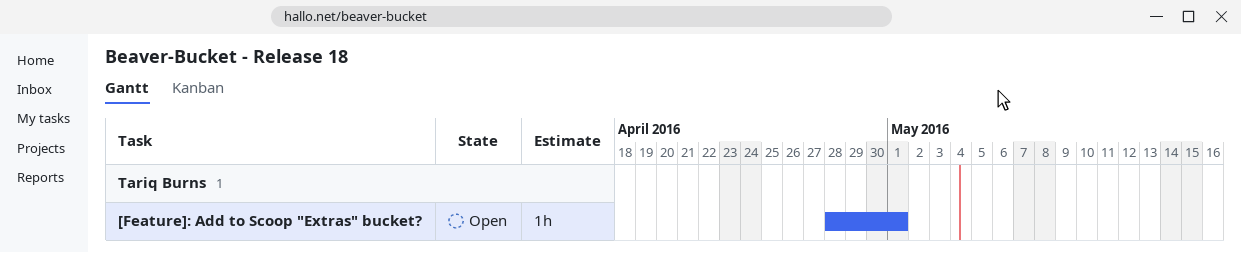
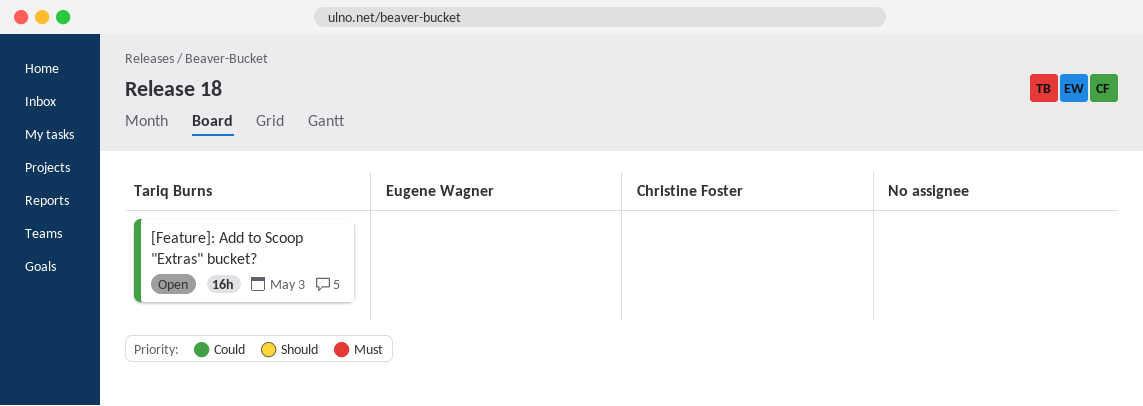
[Feature]: Add to Scoop "Extras" bucket?, estimate: 1h -> 16h
[Feature]: Add to Scoop "Extras" bucket?, due: May 1 -> May 3

